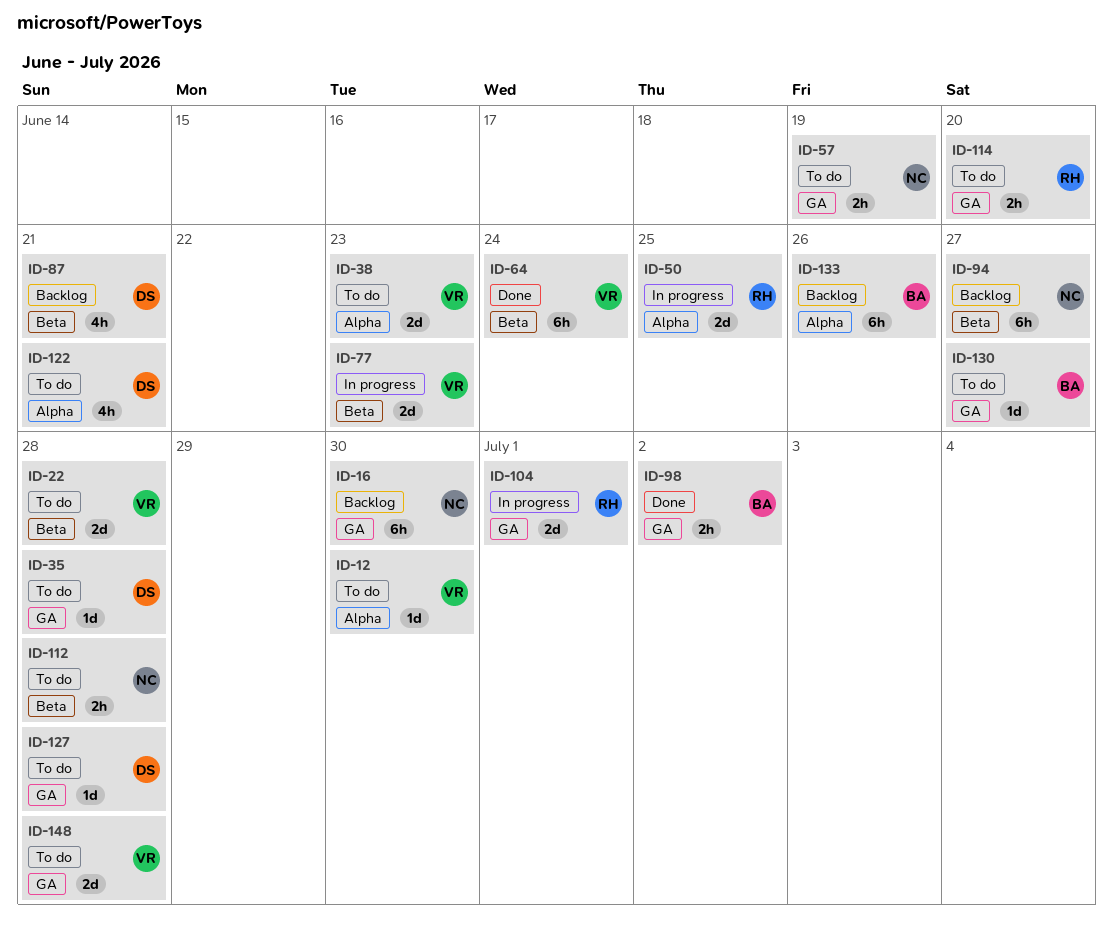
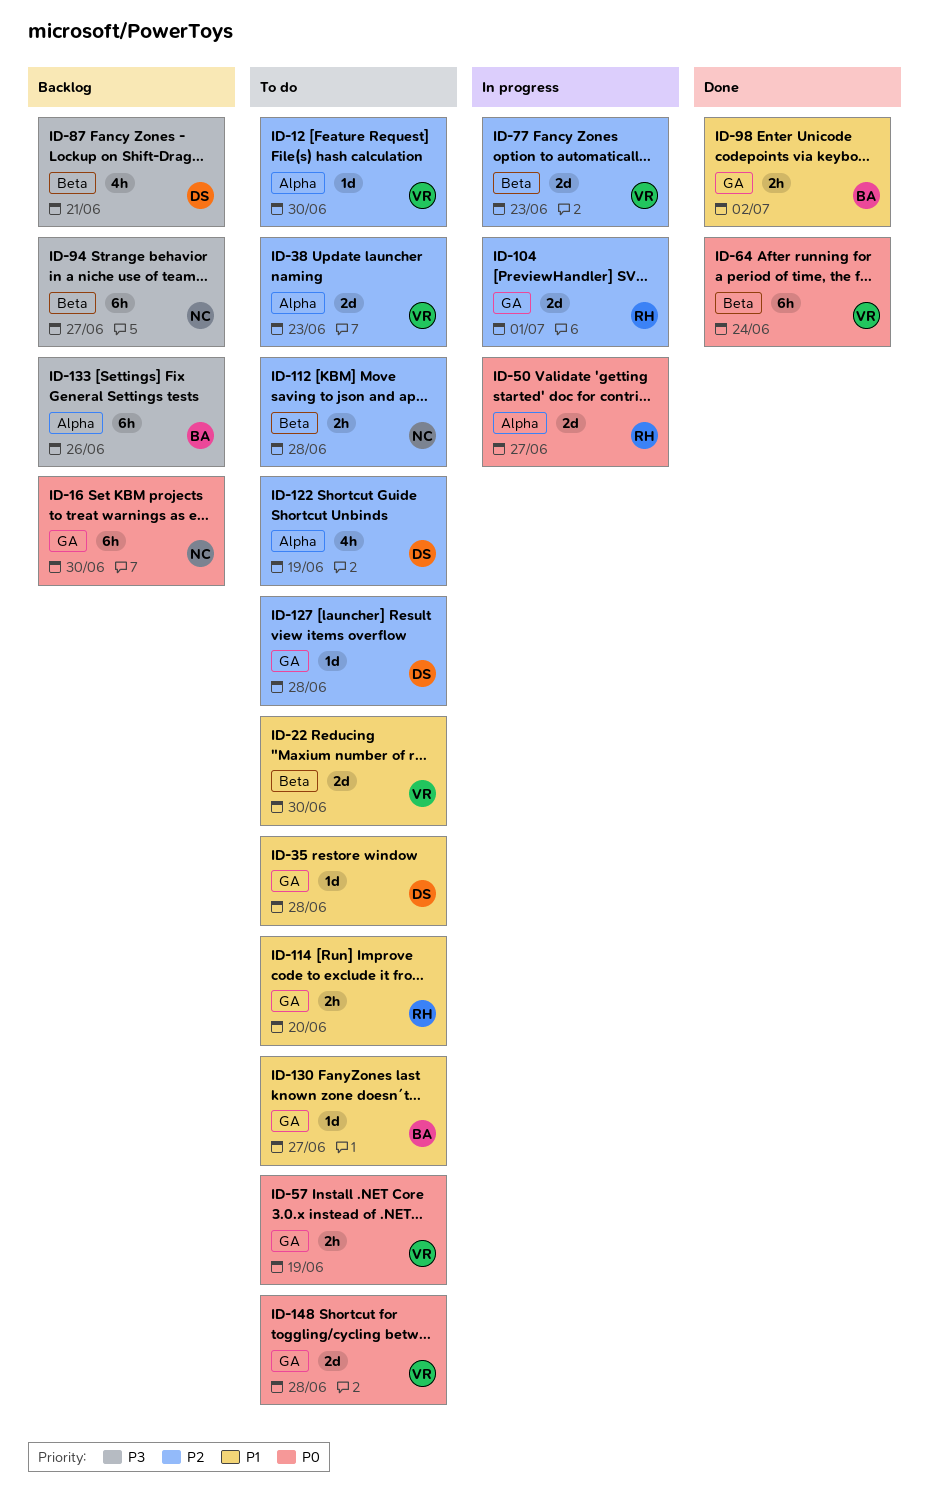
ID-22, due: Jun 28 -> Jun 30
ID-50, due: Jun 25 -> Jun 27
ID-57, owner: NC -> VR
ID-122, due: Jun 21 -> Jun 19

